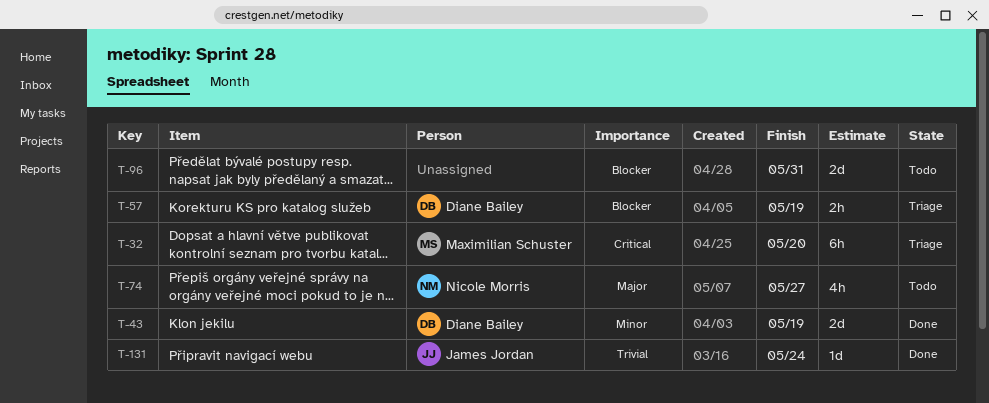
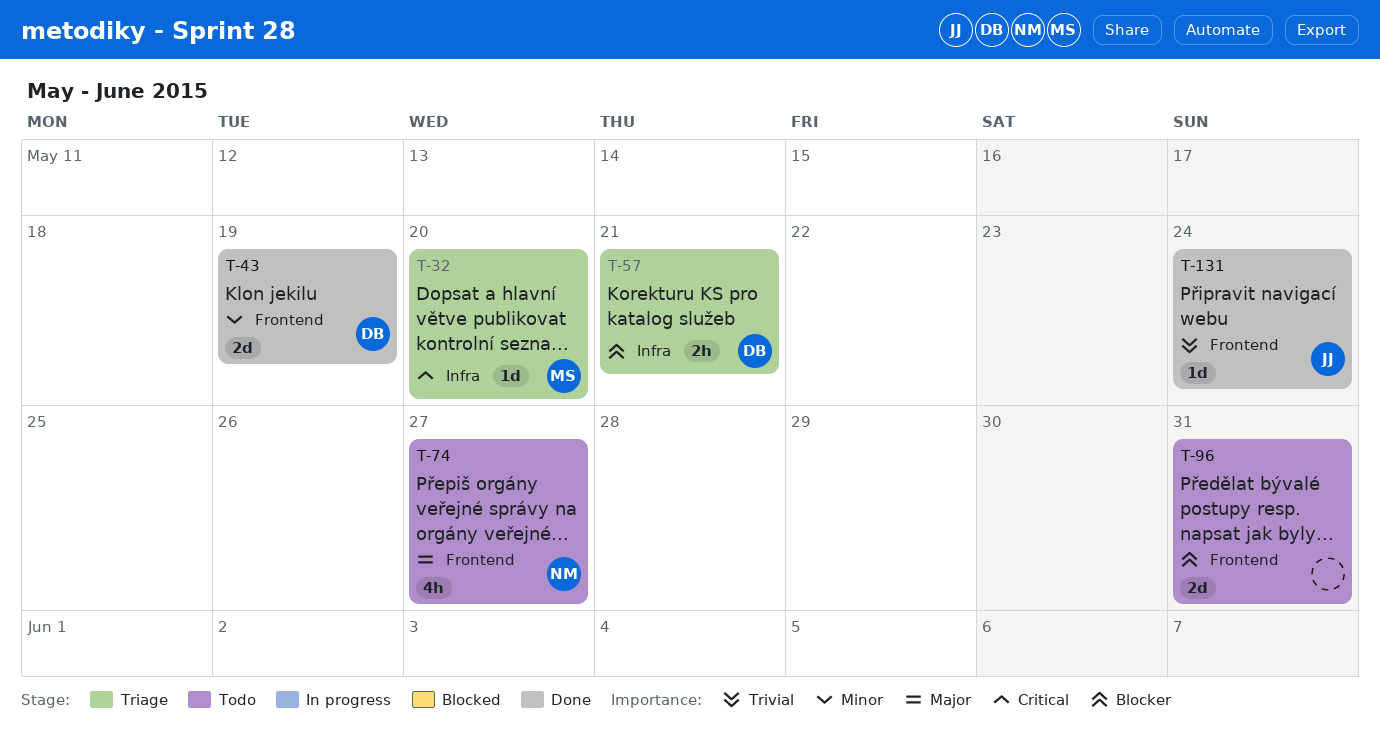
T-32, estimate: 6h -> 1d
T-57, due: May 19 -> May 21

